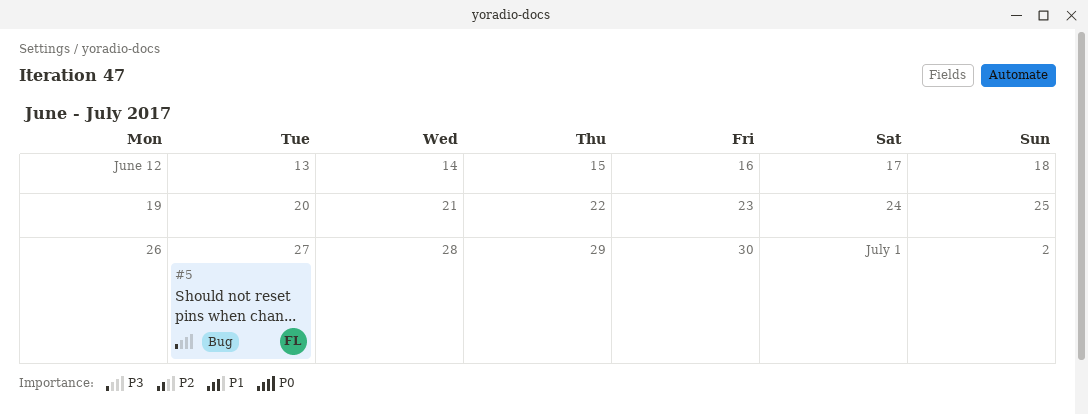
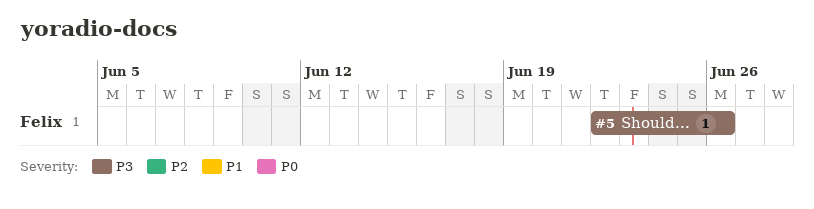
#5, due: Jun 27 -> Jun 26

